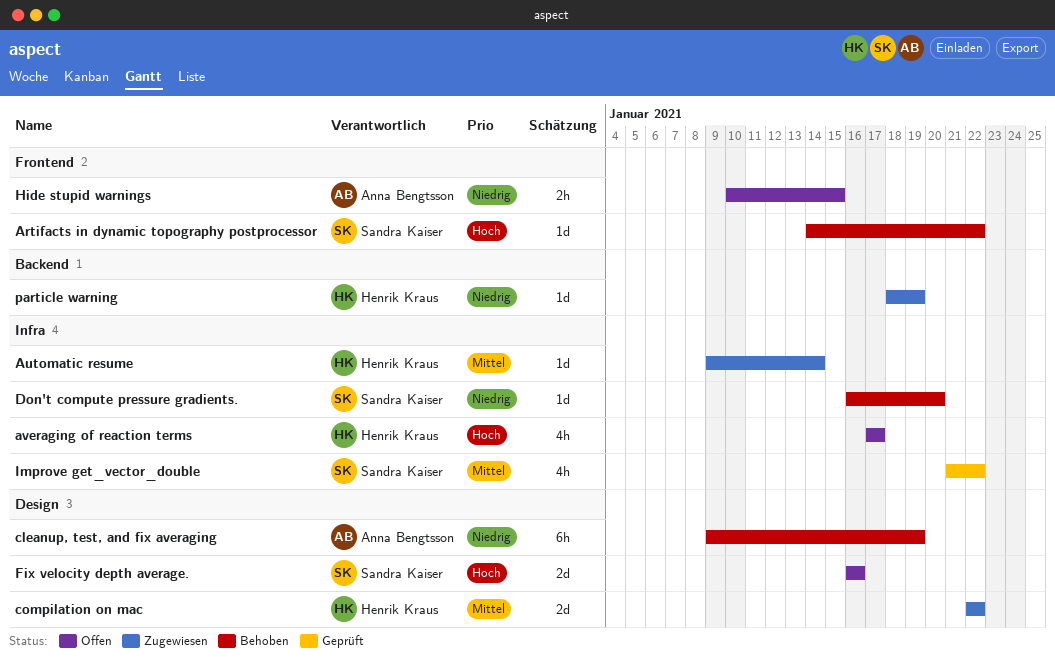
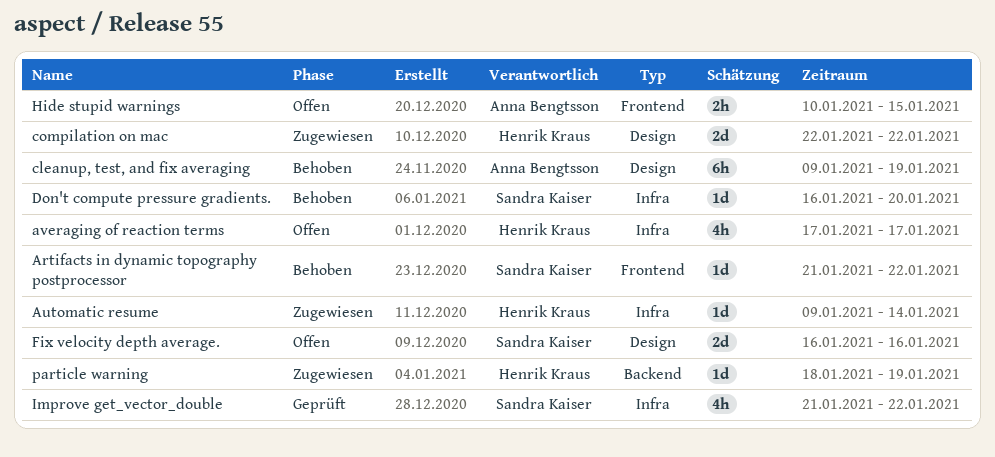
Artifacts in dynamic topography postprocessor, start: Jan 14 -> Jan 21

